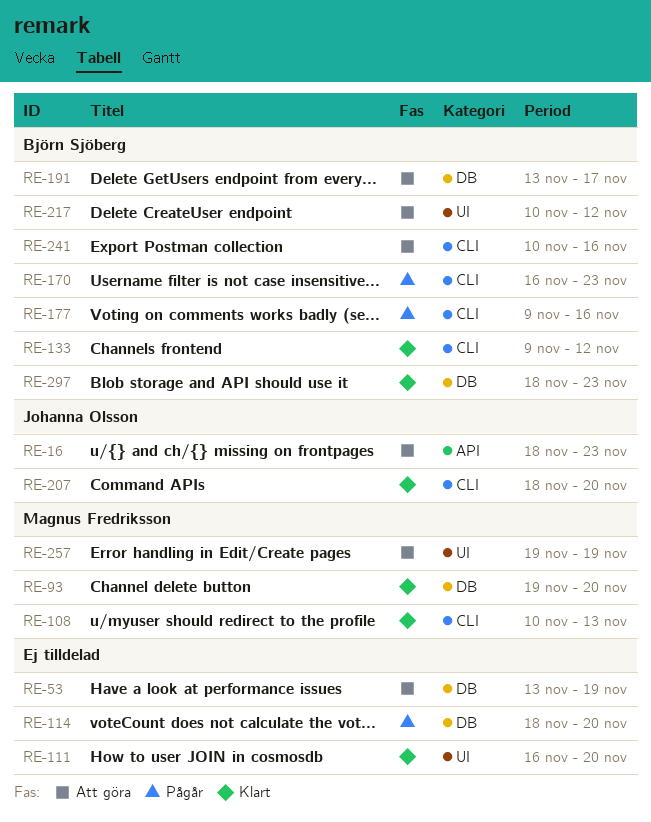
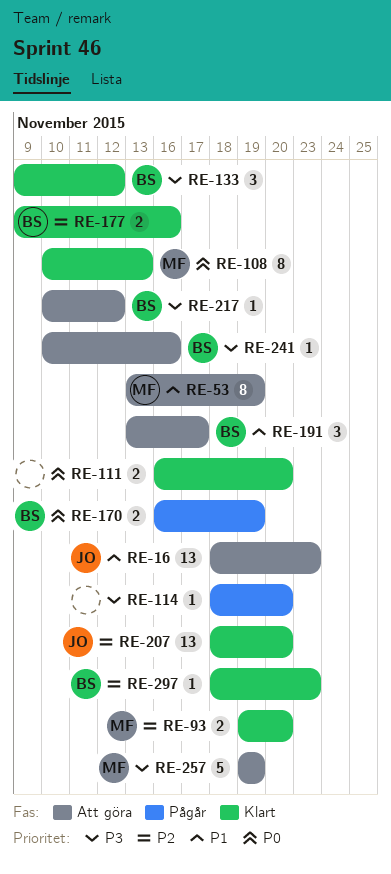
RE-53, owner: none -> Magnus Fredriksson
RE-170, due: Nov 23 -> Nov 19
RE-177, status: Pågår -> Klart

